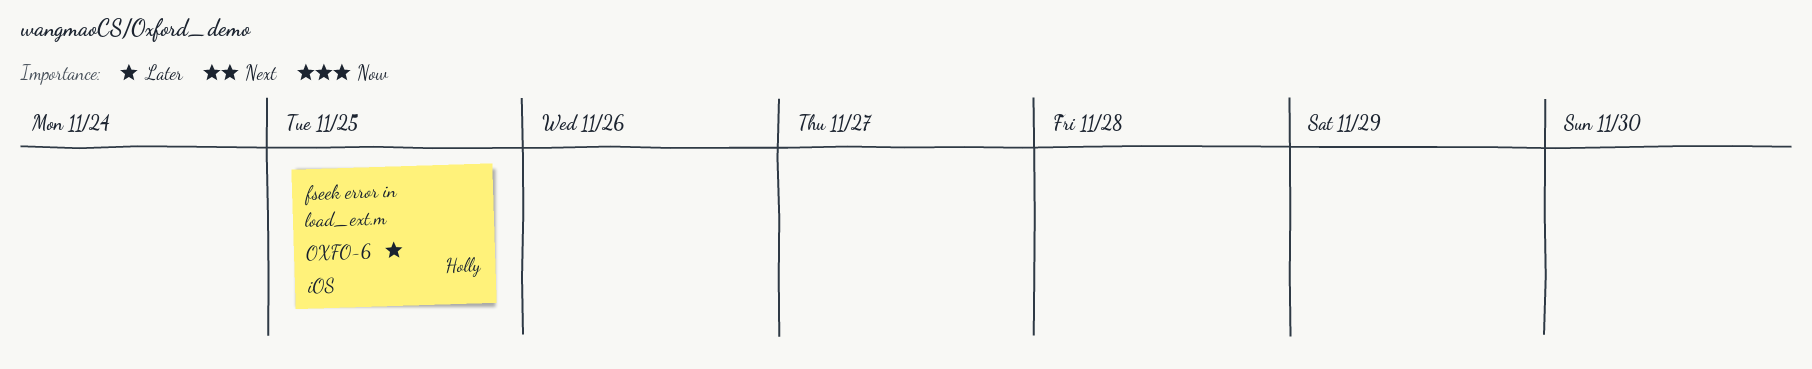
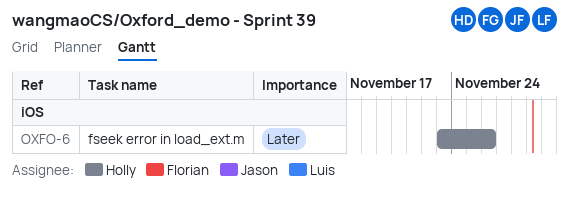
OXFO-6, due: Nov 25 -> Nov 26

